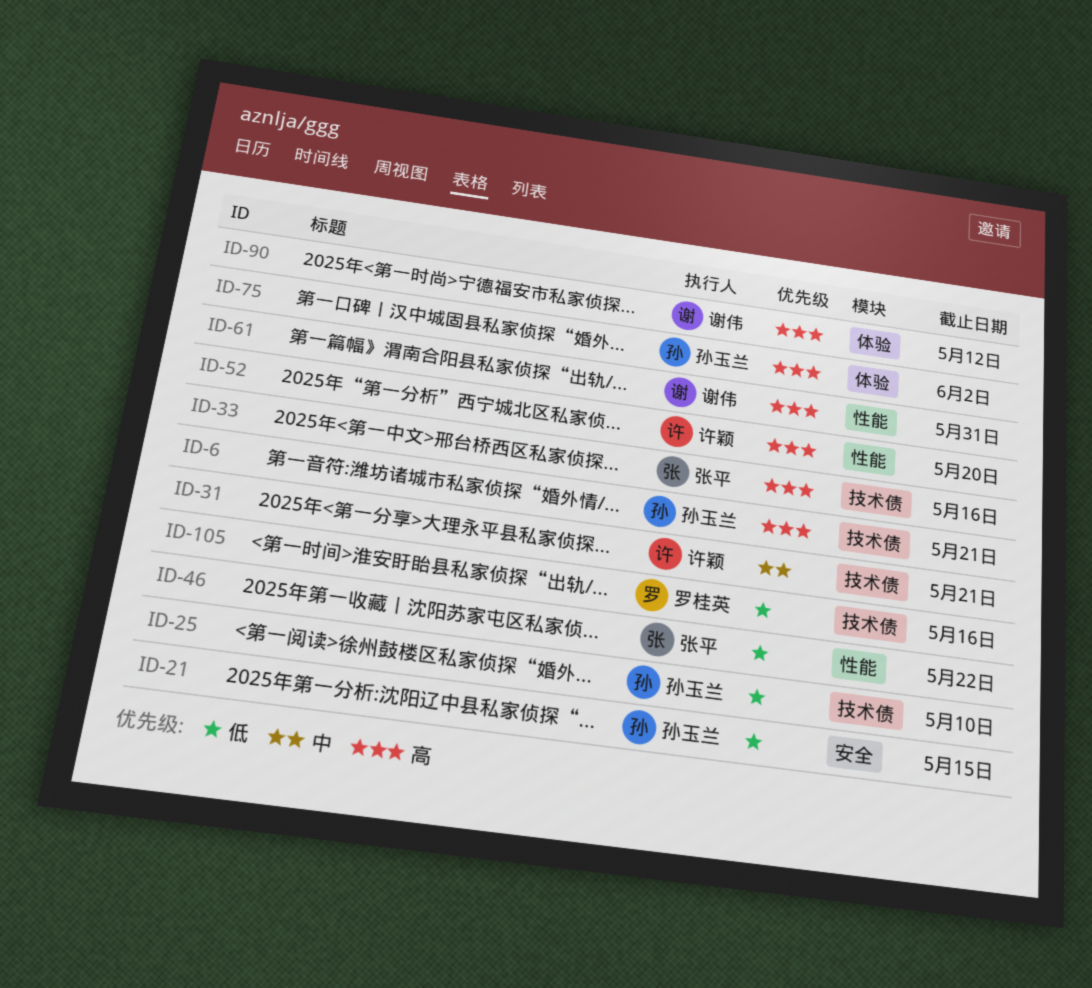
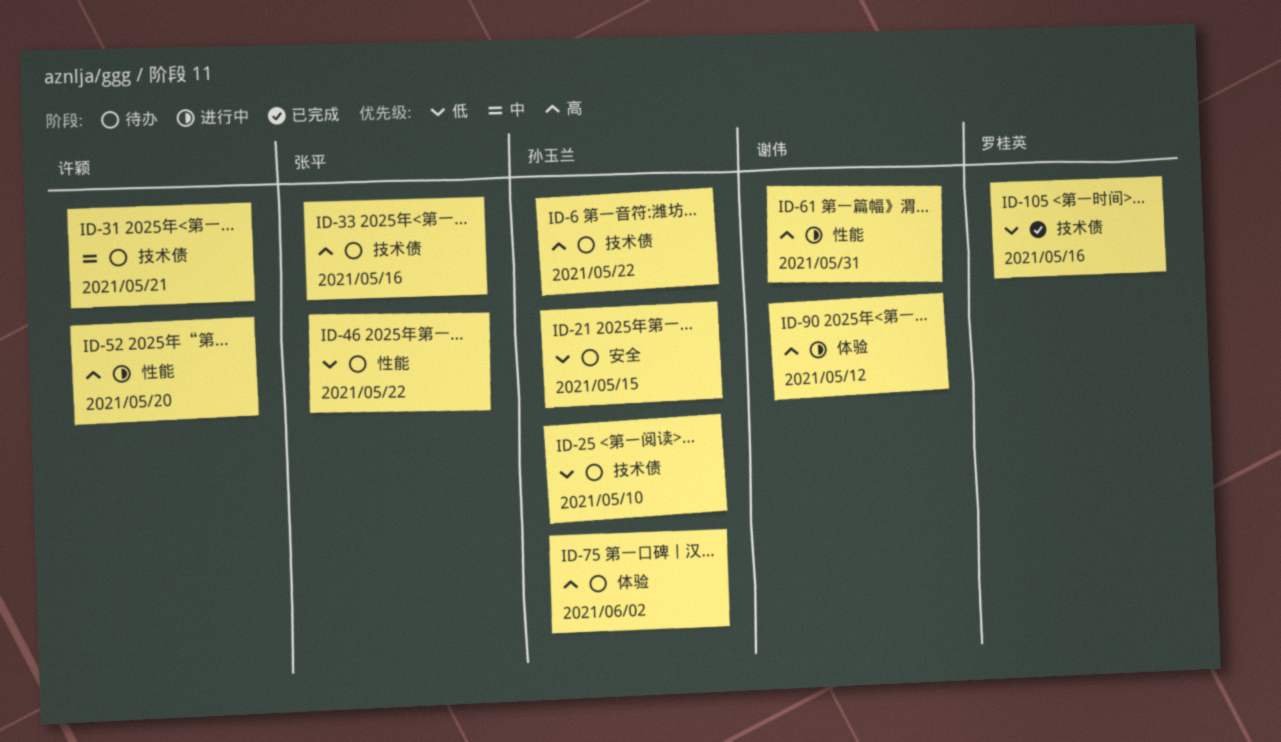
ID-6, due: May 21 -> May 22

